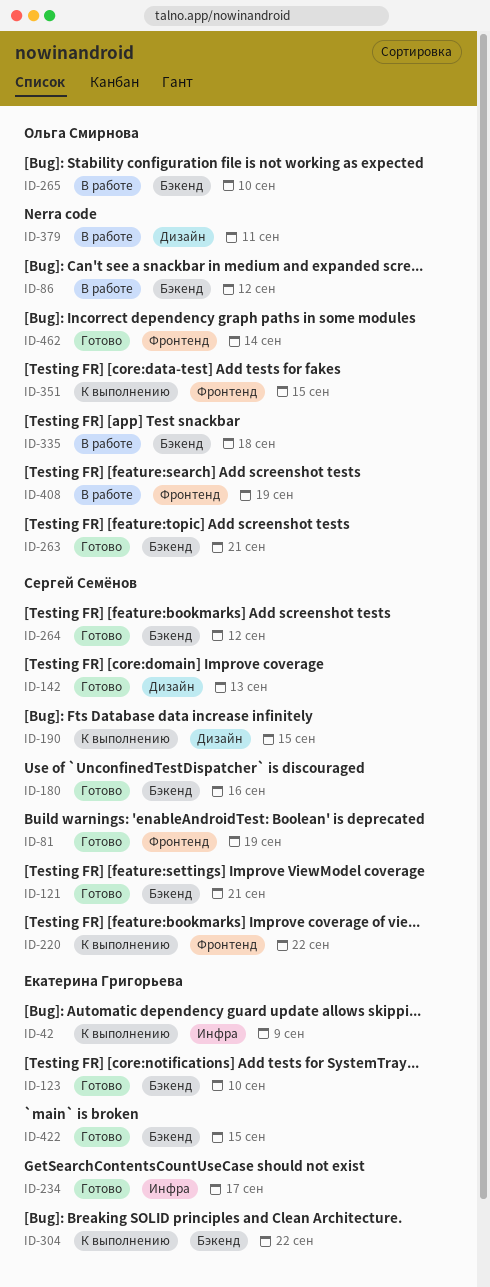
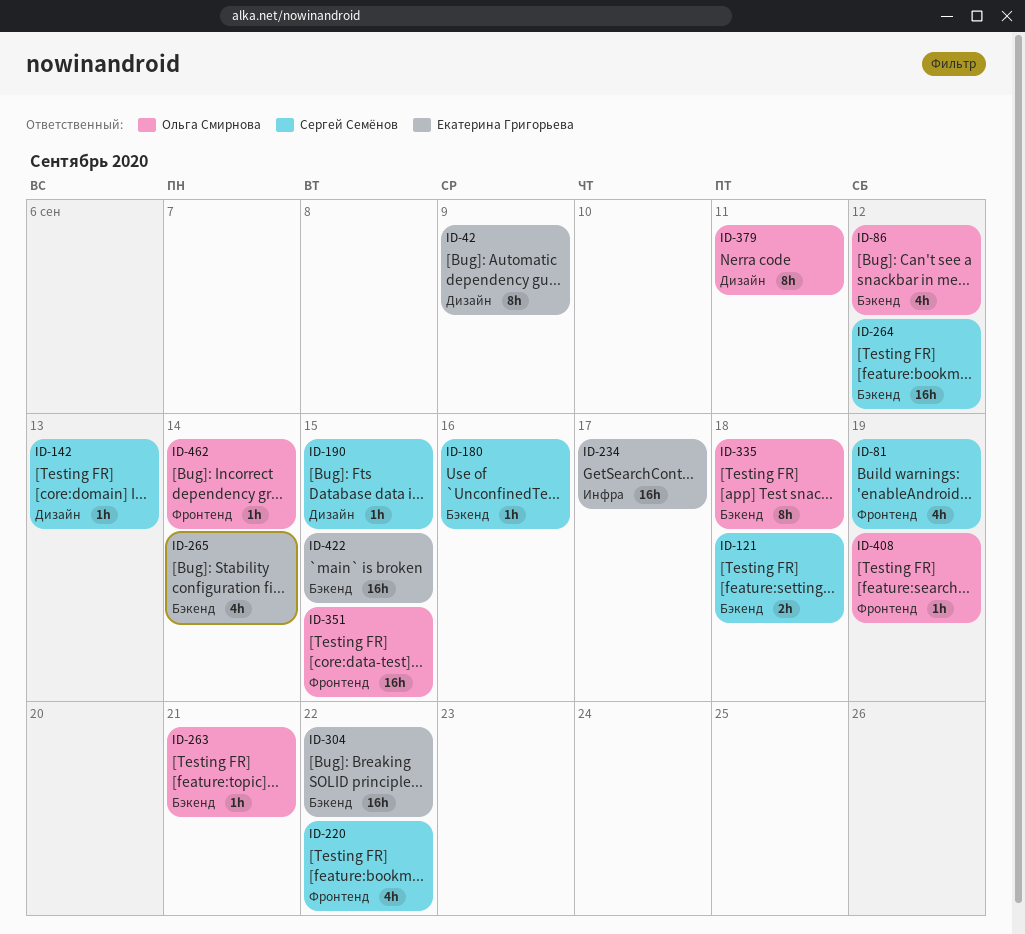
ID-42, label: Инфра -> Дизайн
ID-121, due: Sep 21 -> Sep 18
ID-123: present -> none
ID-265, owner: Ольга Смирнова -> Екатерина Григорьева
ID-265, due: Sep 10 -> Sep 14

